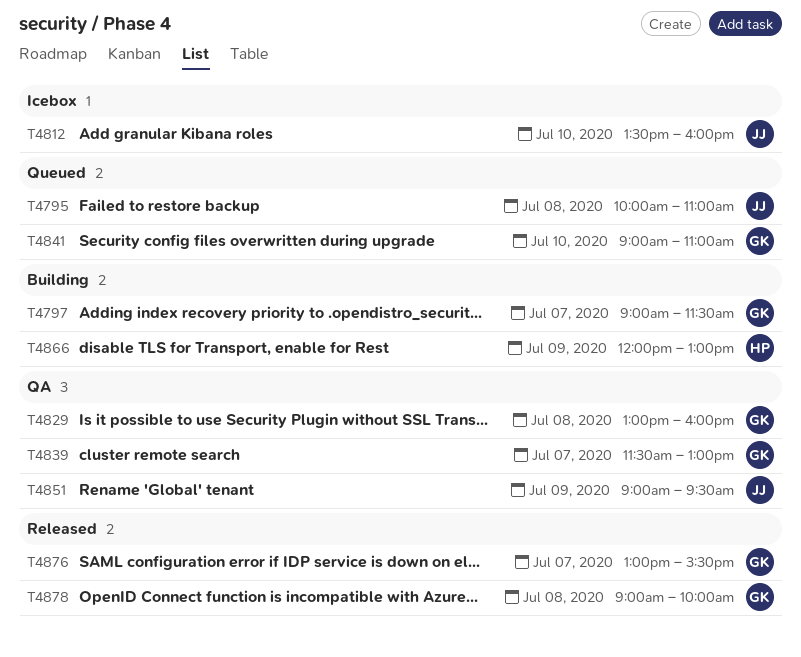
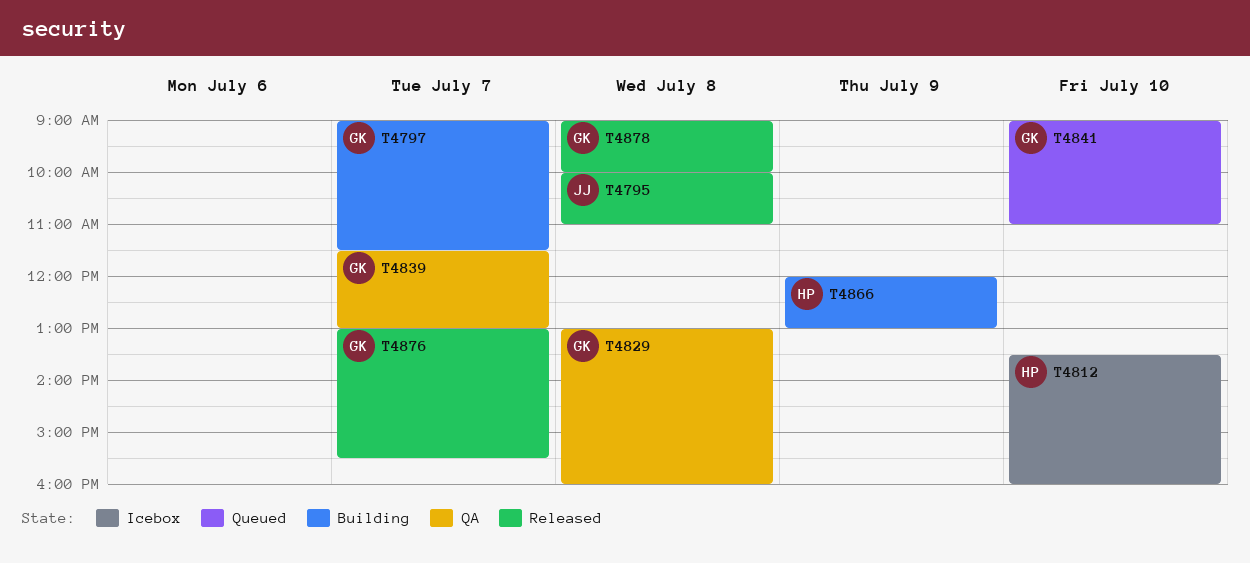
T4795, status: Queued -> Released
T4812, owner: JJ -> HP
T4851: present -> none

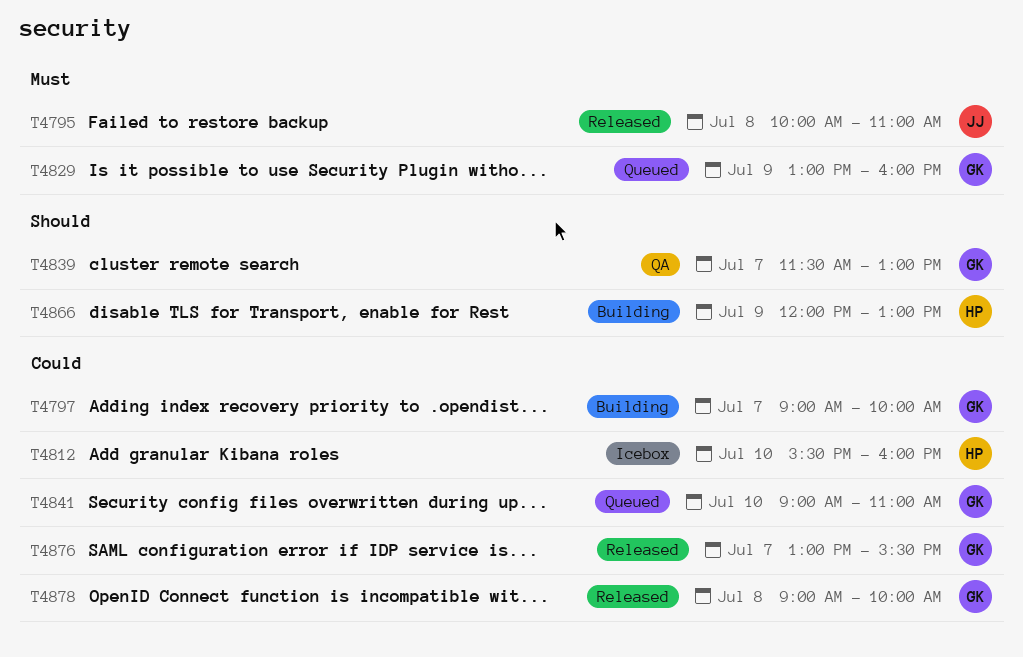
T4797, ends: 11:30 -> 10:00
T4812, begins: 13:30 -> 15:30
T4829, status: QA -> Queued
T4829, day: Jul 8 -> Jul 9

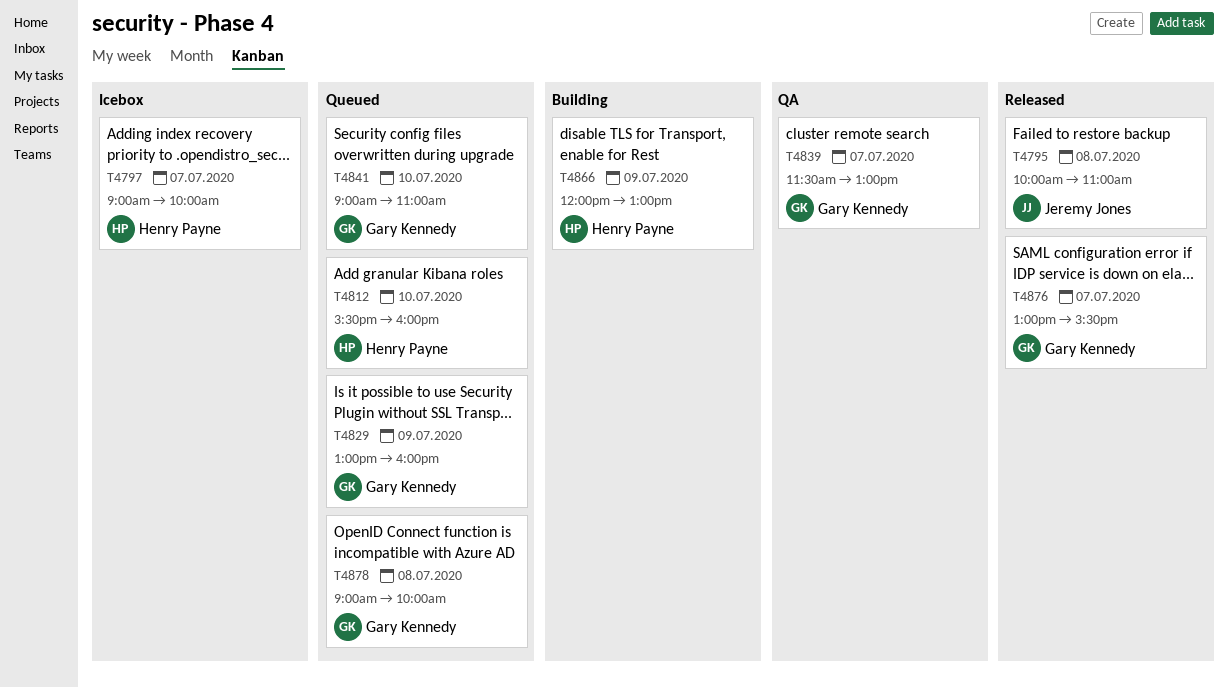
T4797, status: Building -> Icebox
T4797, owner: Gary Kennedy -> Henry Payne
T4812, status: Icebox -> Queued
T4878, status: Released -> Queued

